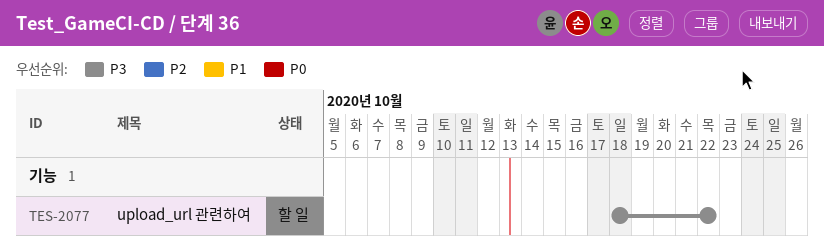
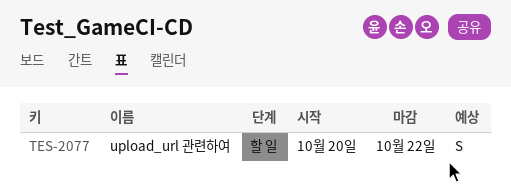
TES-2077, start: Oct 18 -> Oct 20

